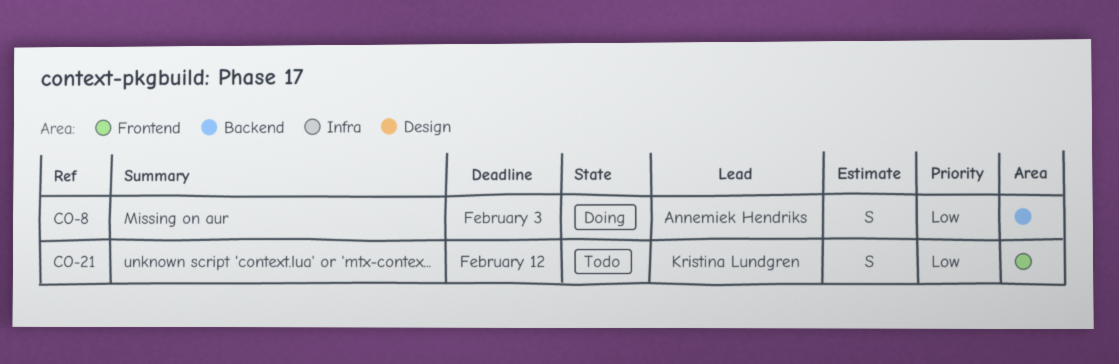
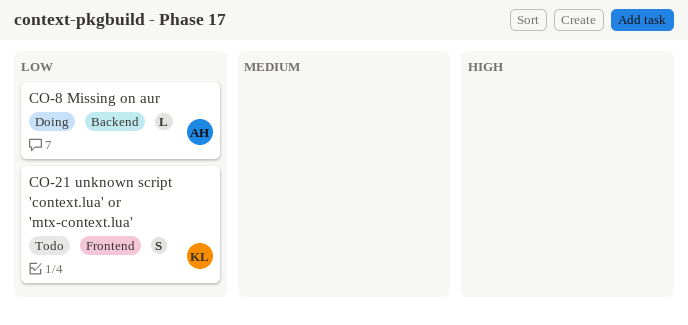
CO-8, estimate: S -> L

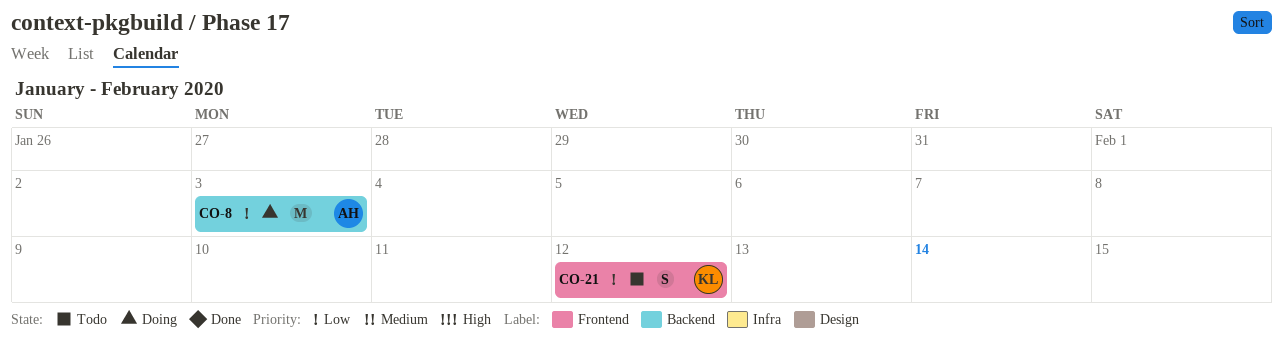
CO-8, estimate: L -> M

